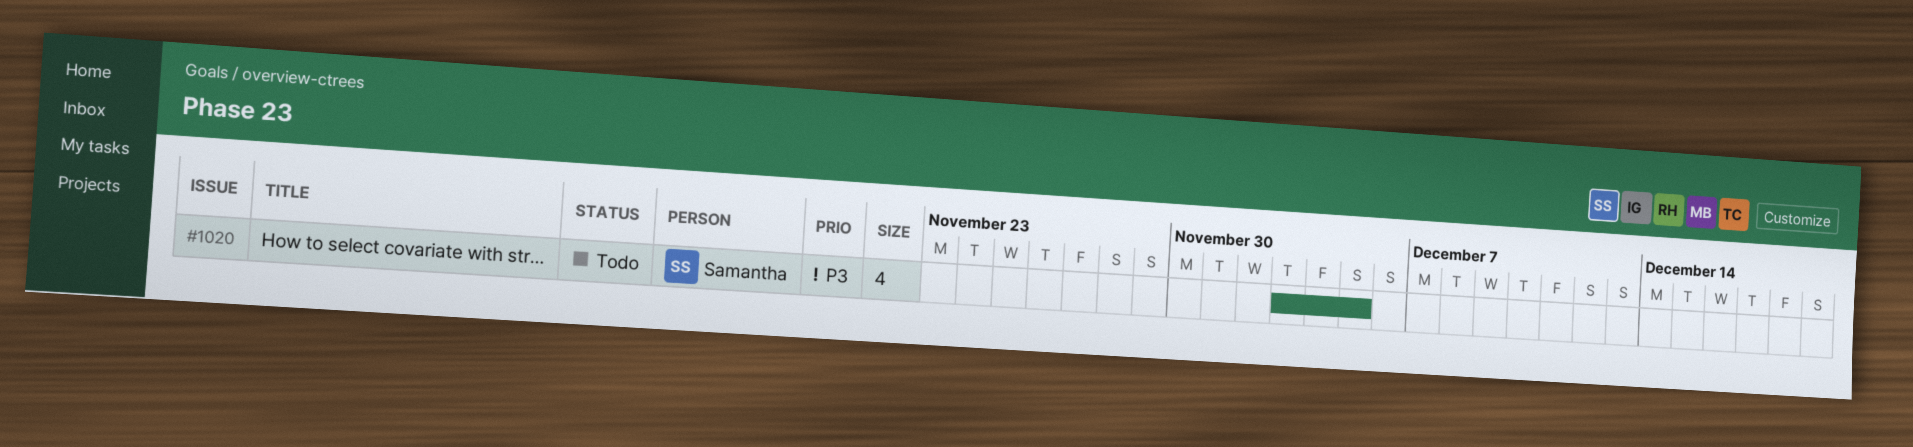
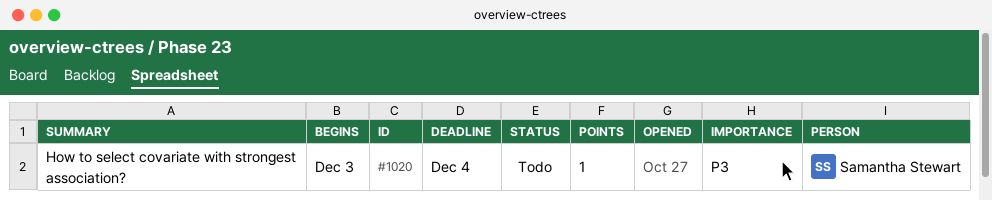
#1020, estimate: 4 -> 1
#1020, due: Dec 5 -> Dec 4

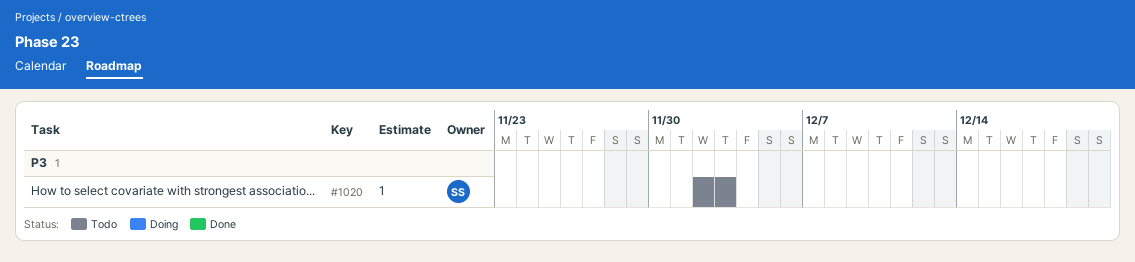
#1020, start: Dec 3 -> Dec 2
#1020, due: Dec 4 -> Dec 3

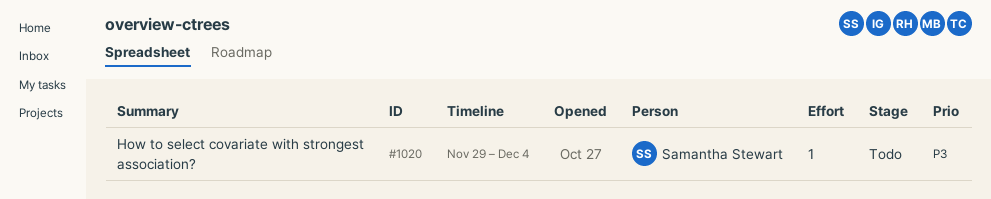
#1020, start: Dec 2 -> Nov 29
#1020, due: Dec 3 -> Dec 4

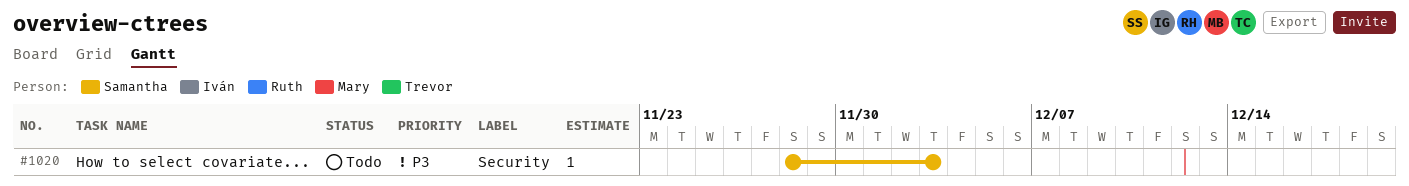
#1020, start: Nov 29 -> Nov 28
#1020, due: Dec 4 -> Dec 3

